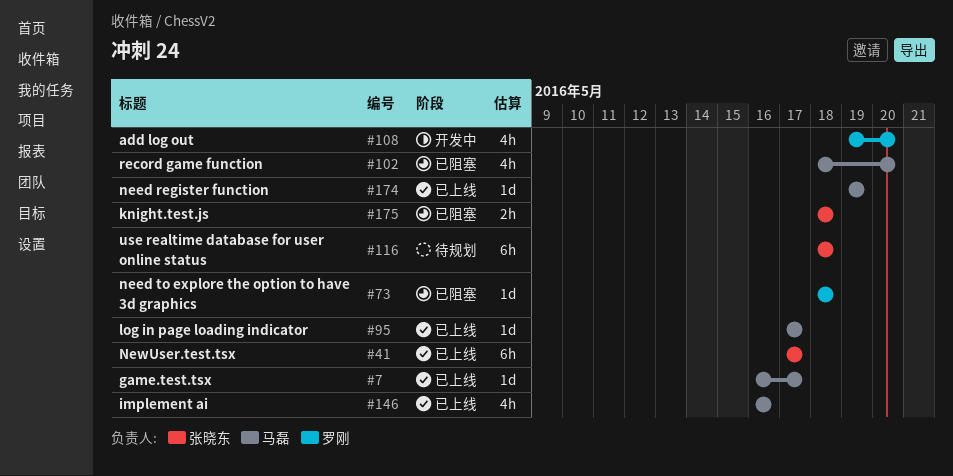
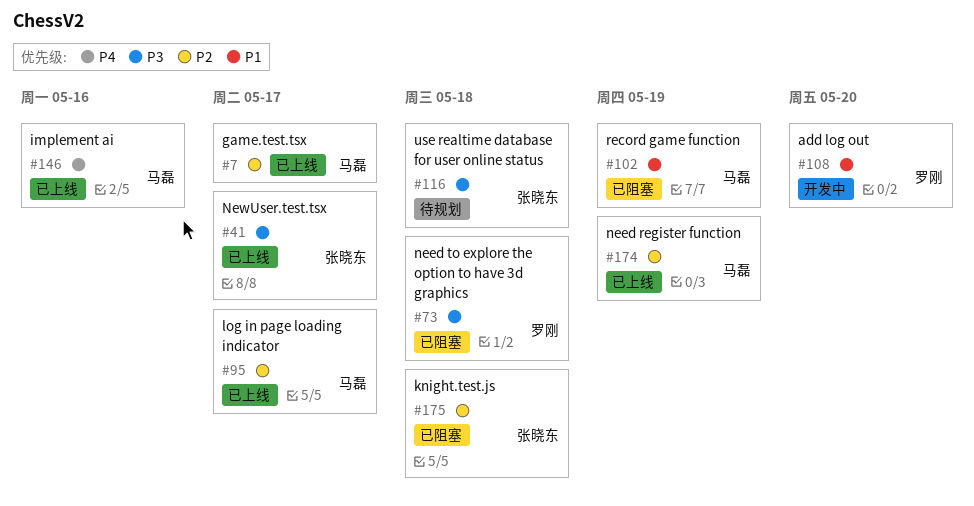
#102, due: May 20 -> May 19

